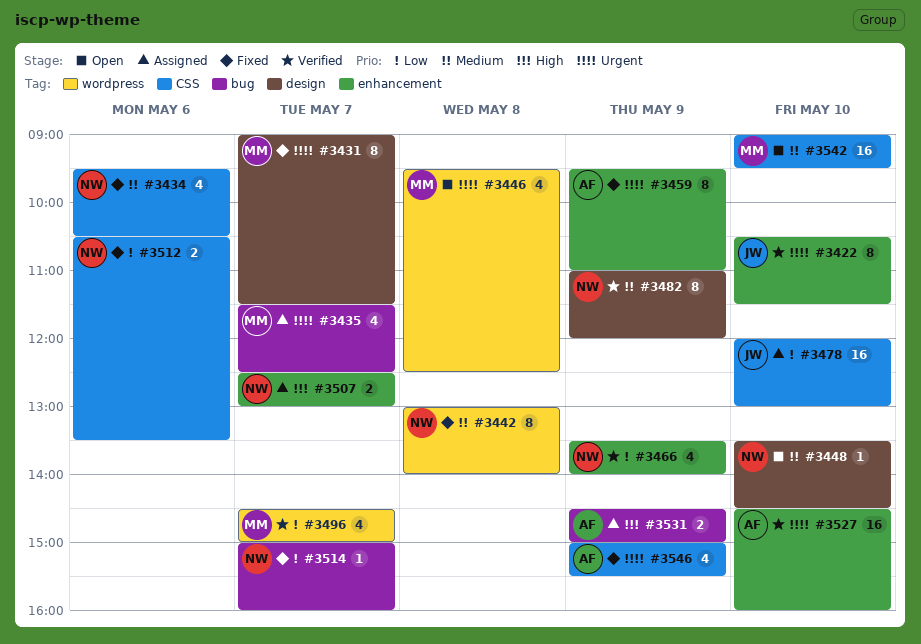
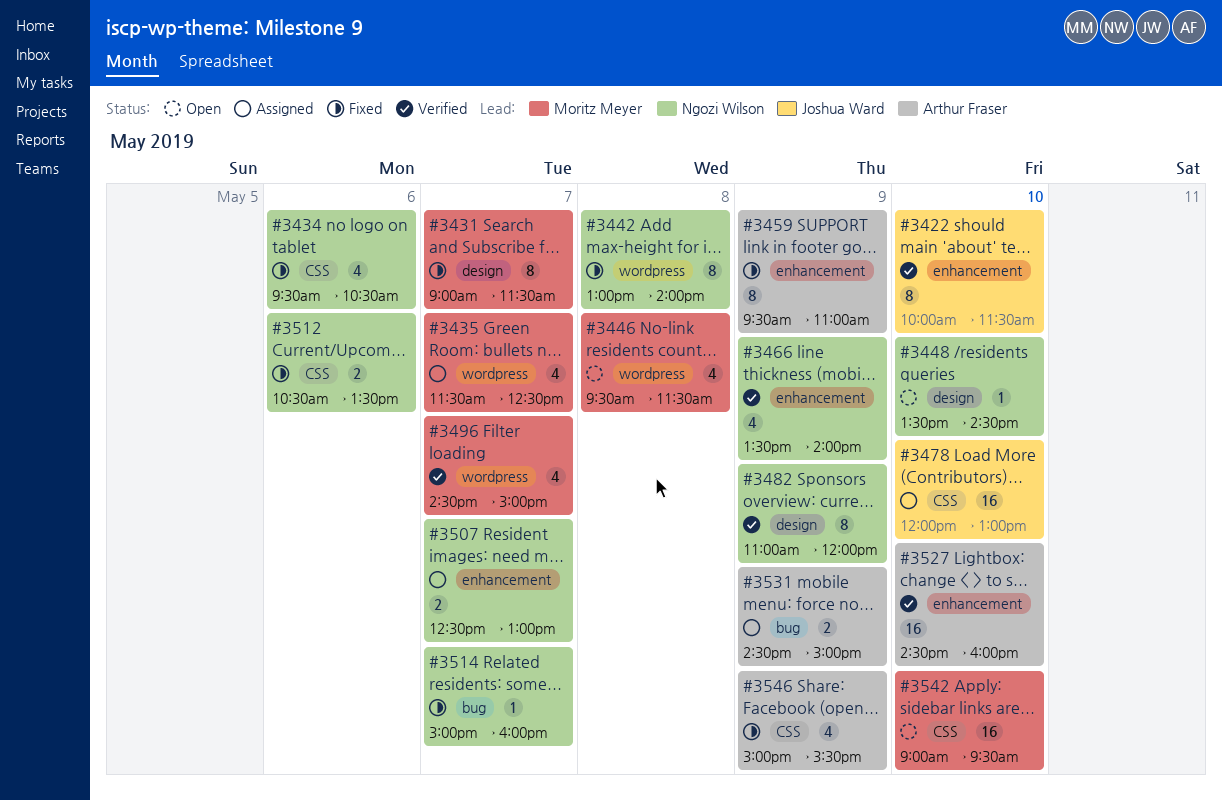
#3422, begins: 10:30 -> 10:00
#3435, label: bug -> wordpress
#3446, ends: 12:30 -> 11:30

